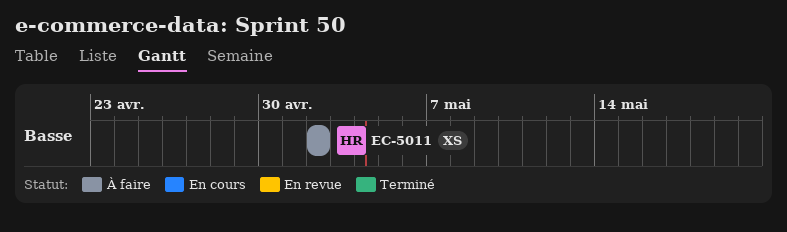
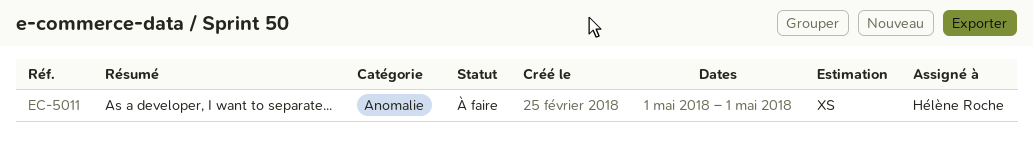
EC-5011, start: May 2 -> May 1
EC-5011, due: May 2 -> May 1

